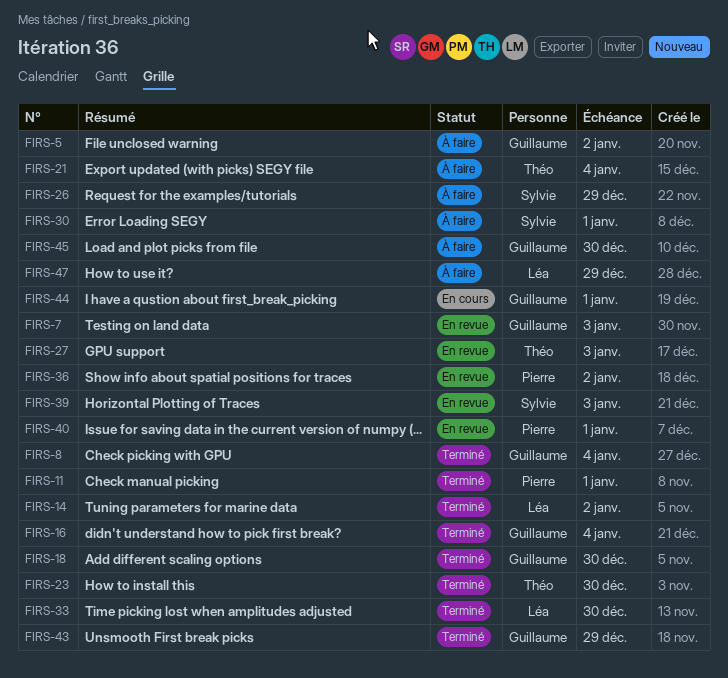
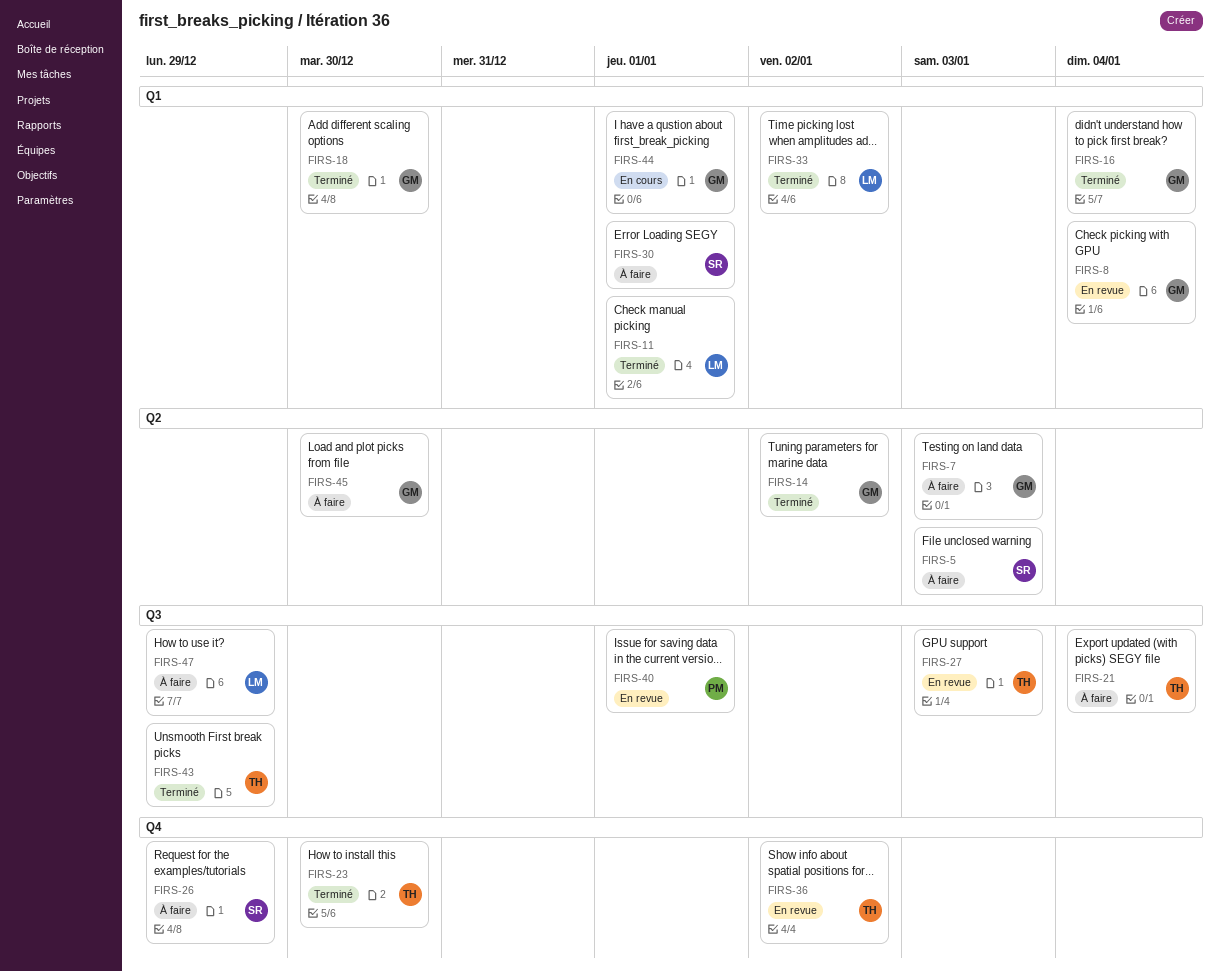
FIRS-5, owner: Guillaume -> Sylvie
FIRS-5, due: Jan 2 -> Jan 3
FIRS-7, status: En revue -> À faire
FIRS-8, status: Terminé -> En revue
FIRS-11, owner: Pierre -> Léa
FIRS-14, owner: Léa -> Guillaume
FIRS-33, due: Dec 30 -> Jan 2
FIRS-36, owner: Pierre -> Théo
FIRS-39: present -> none
FIRS-43, owner: Guillaume -> Théo

